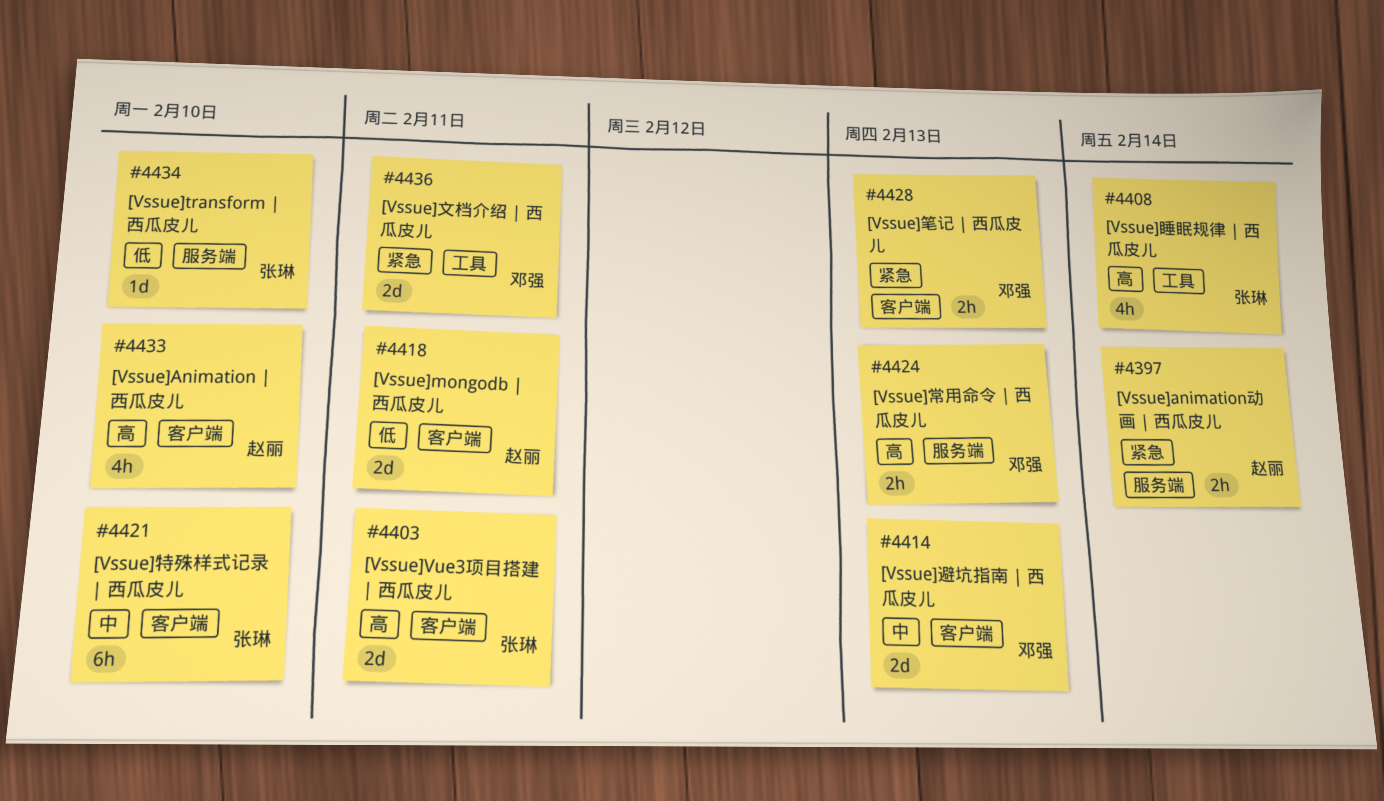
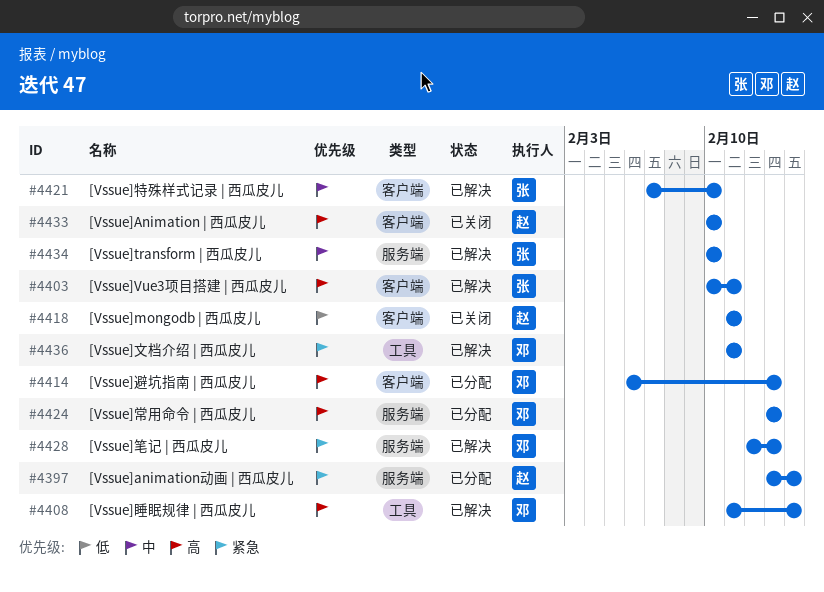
#4408, owner: 张琳 -> 邓强
#4414, priority: 中 -> 高
#4428, label: 客户端 -> 服务端
#4434, priority: 低 -> 中

